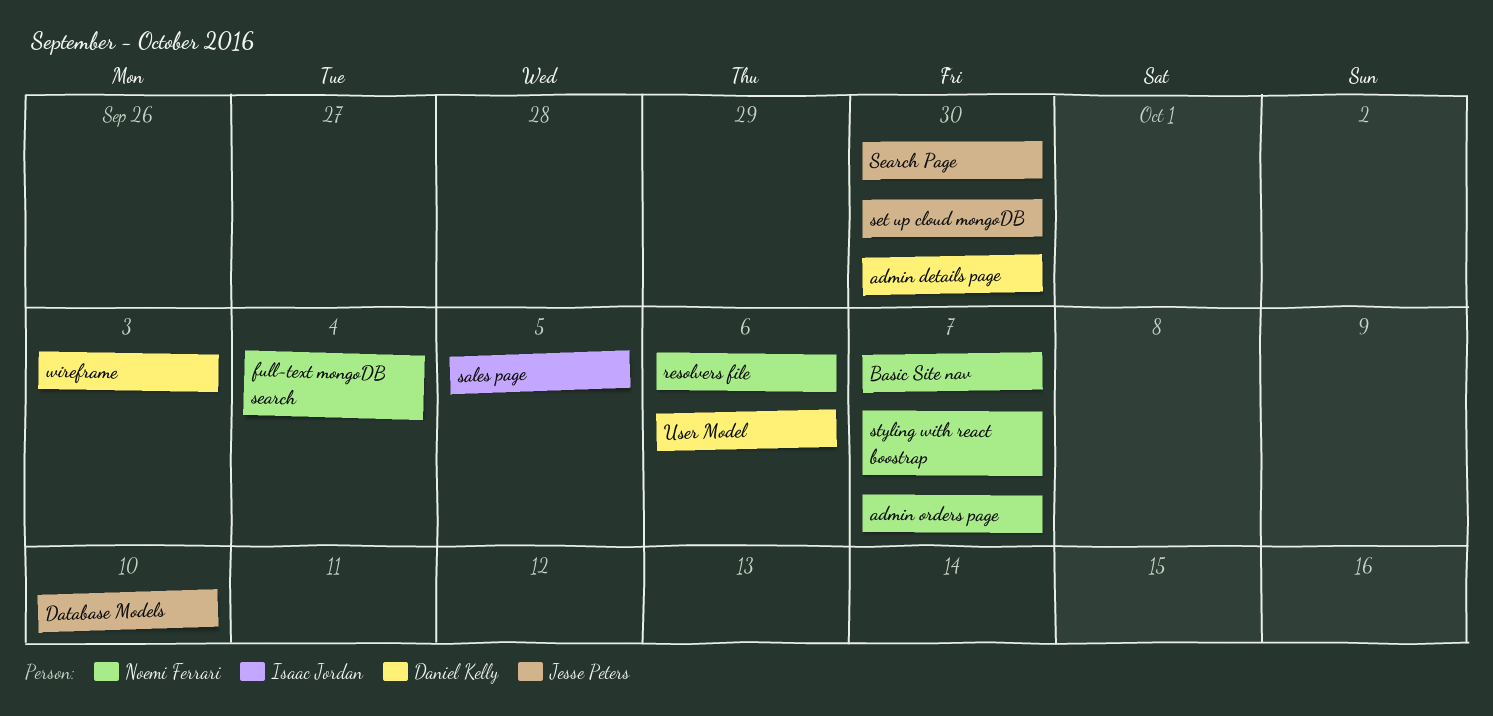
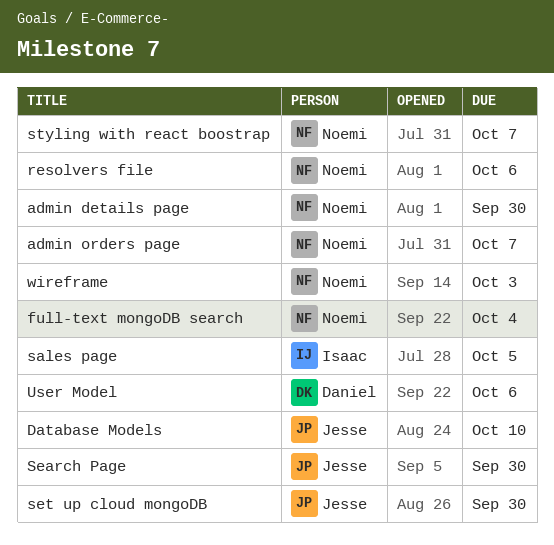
admin details page, owner: Daniel Kelly -> Noemi Ferrari
Basic Site nav: present -> none
wireframe, owner: Daniel Kelly -> Noemi Ferrari

